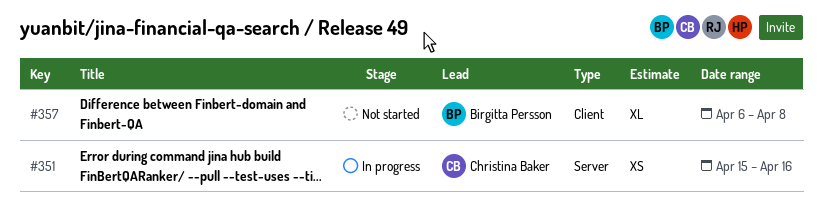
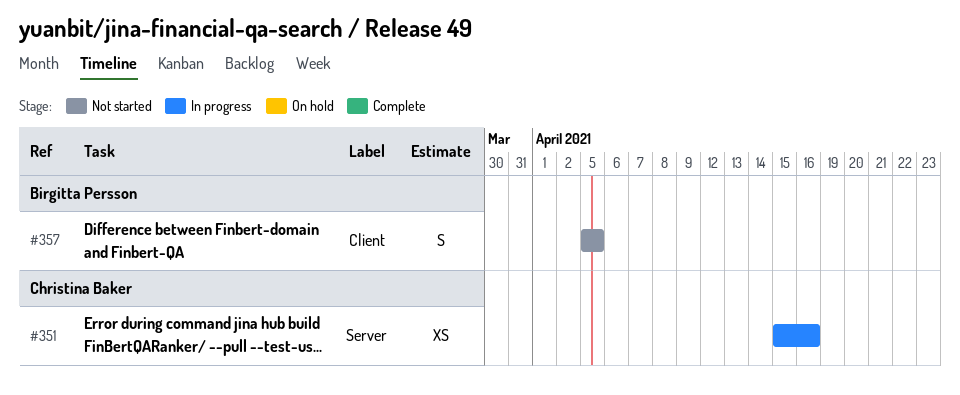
#357, estimate: XL -> S
#357, start: Apr 6 -> Apr 5
#357, due: Apr 8 -> Apr 5

